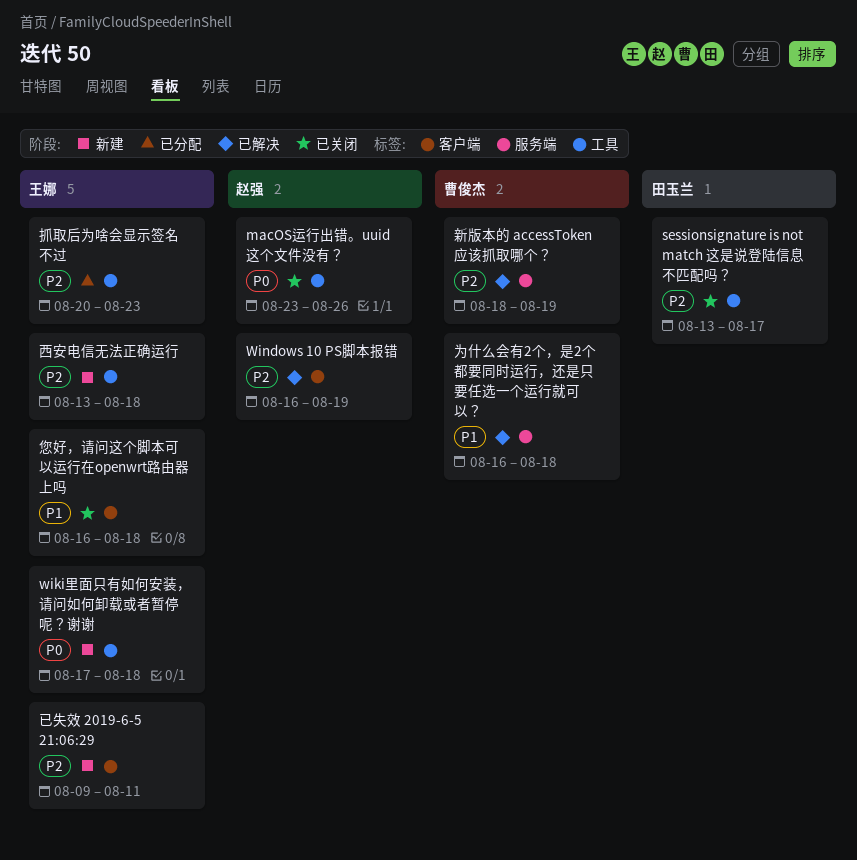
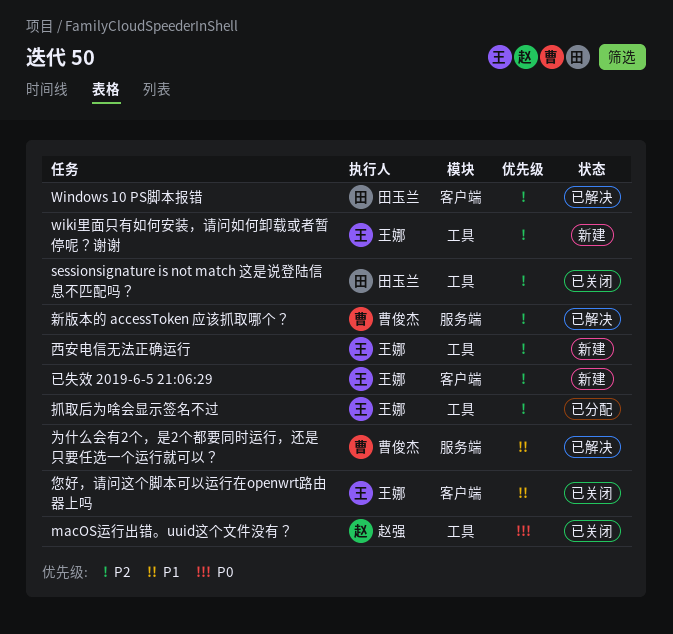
wiki里面只有如何安装，请问如何卸载或者暂停呢？谢谢, priority: P0 -> P2
Windows 10 PS脚本报错, owner: 赵强 -> 田玉兰

